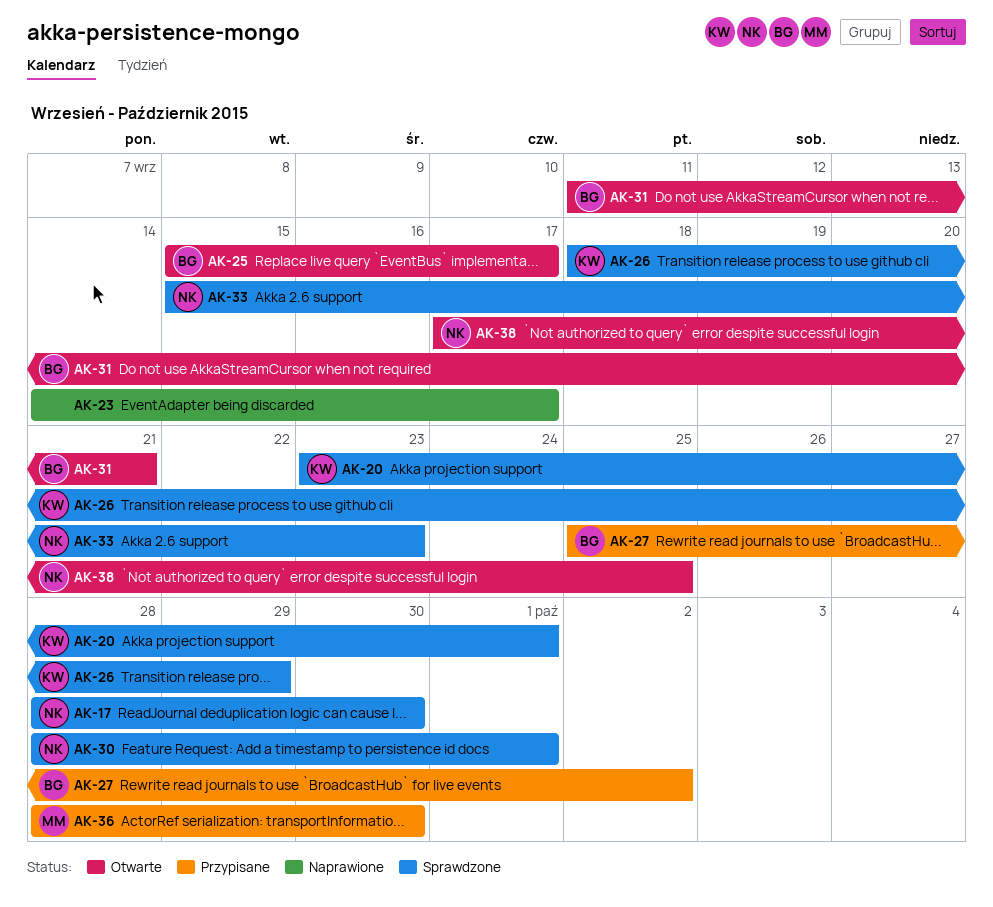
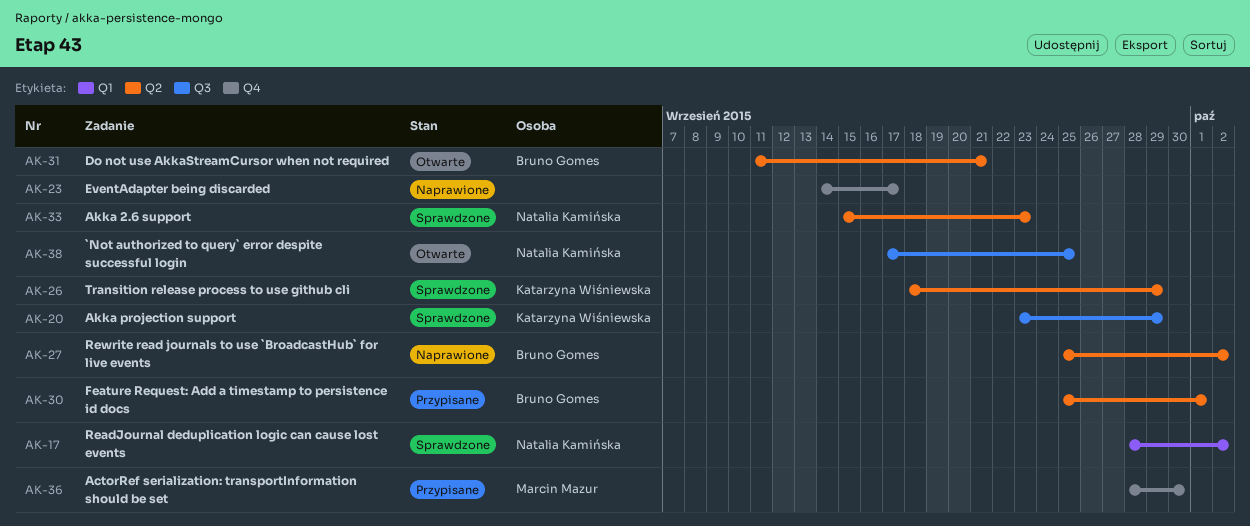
AK-17, due: Sep 30 -> Oct 2
AK-20, due: Oct 1 -> Sep 29
AK-25: present -> none
AK-27, status: Przypisane -> Naprawione
AK-30, status: Sprawdzone -> Przypisane
AK-30, owner: Natalia Kamińska -> Bruno Gomes
AK-30, start: Sep 28 -> Sep 25

